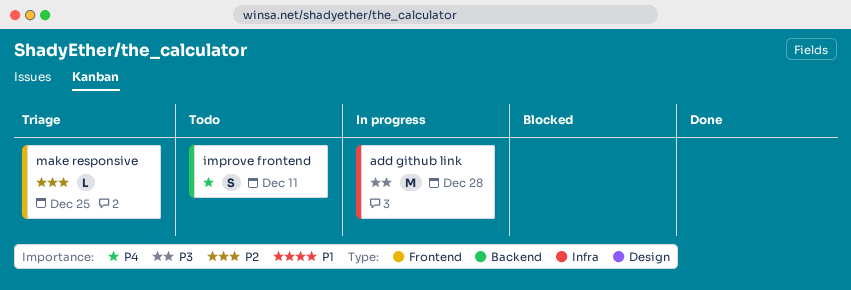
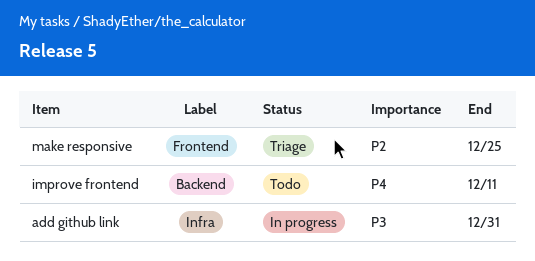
add github link, due: Dec 28 -> Dec 31

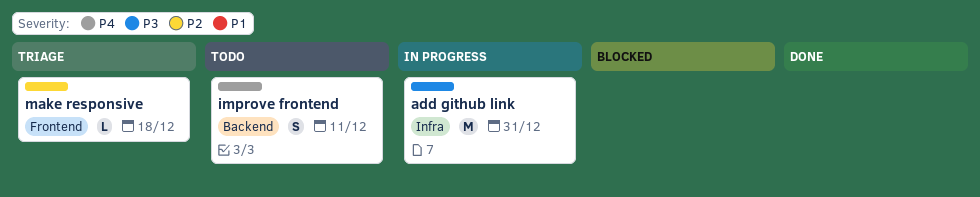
make responsive, due: Dec 25 -> Dec 18

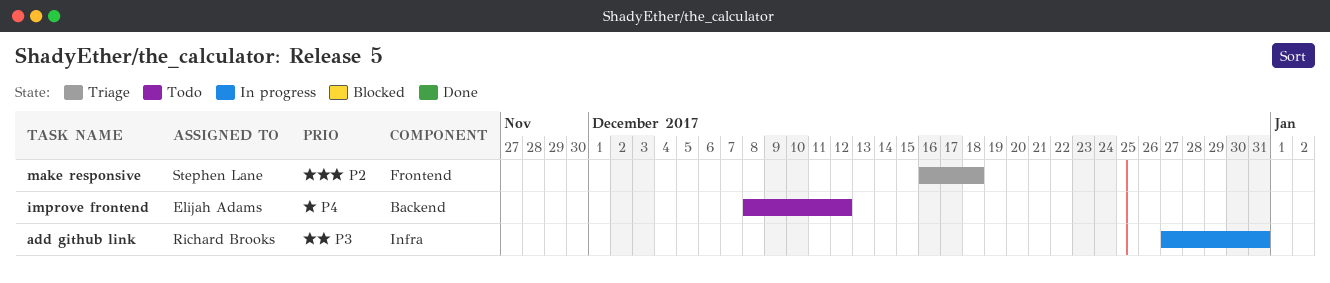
improve frontend, due: Dec 11 -> Dec 12

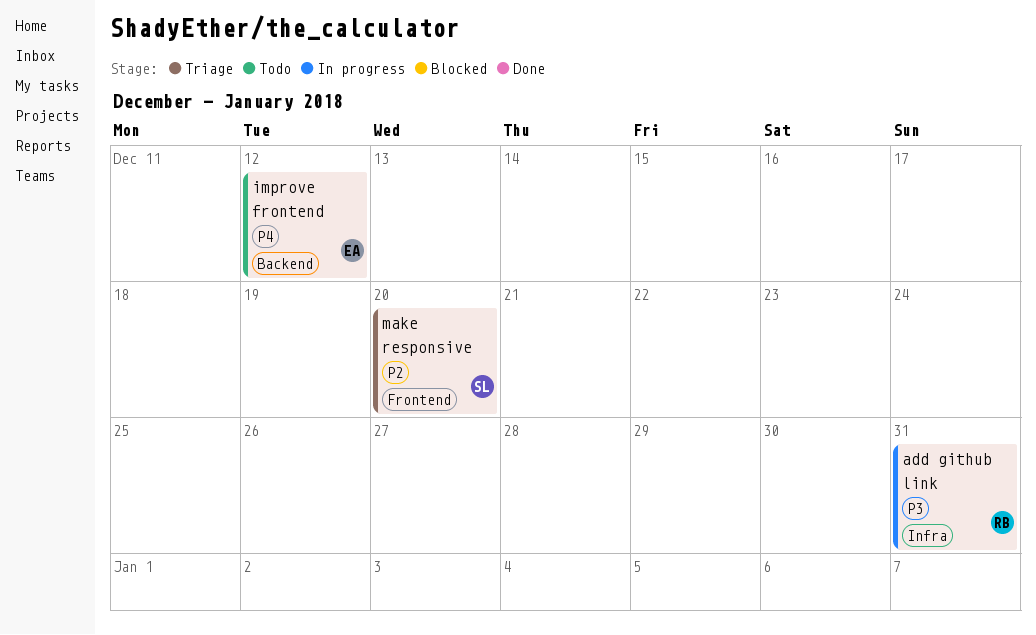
make responsive, due: Dec 18 -> Dec 20

